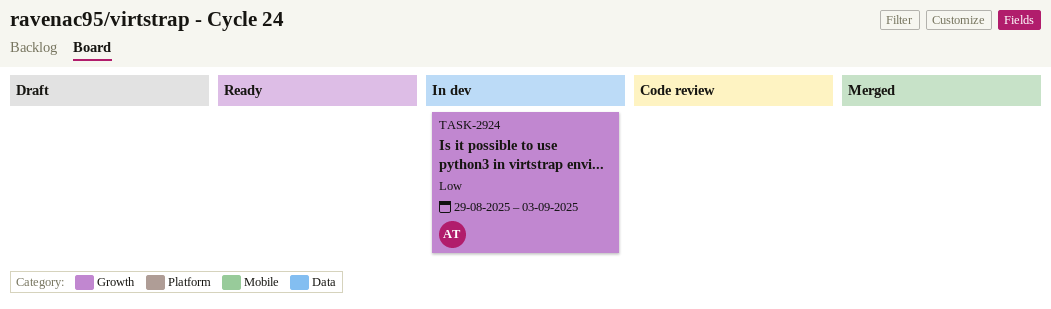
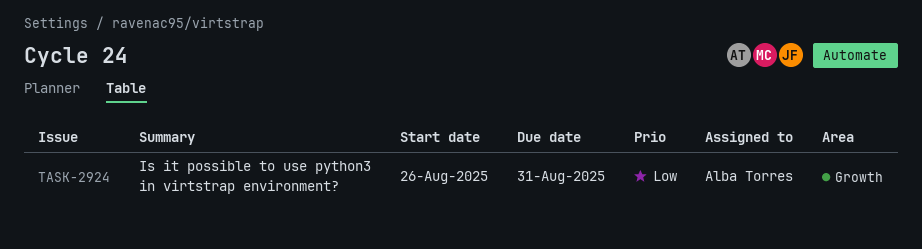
TASK-2924, start: Aug 29 -> Aug 26
TASK-2924, due: Sep 3 -> Aug 31

